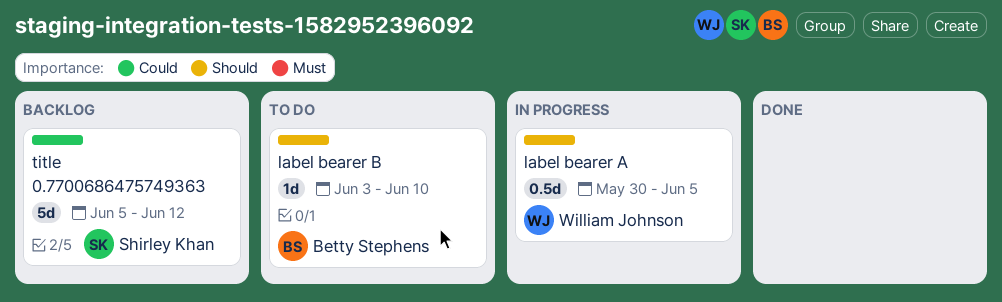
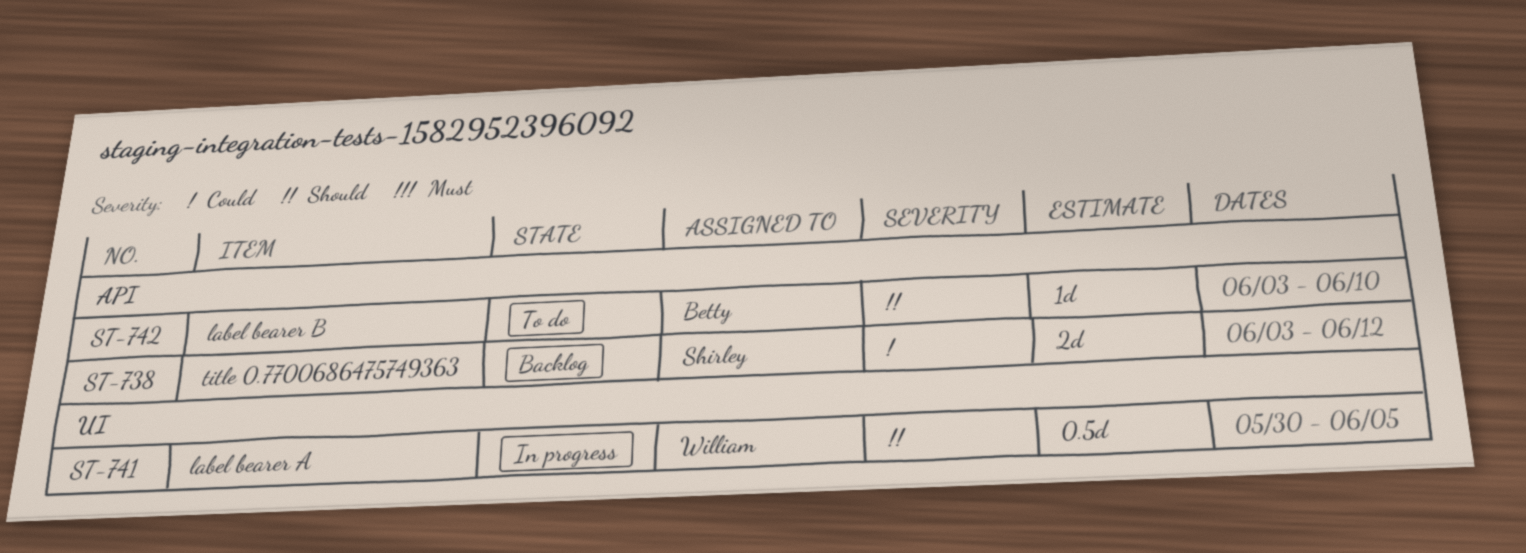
title 0.7700686475749363, estimate: 5d -> 2d
title 0.7700686475749363, start: Jun 5 -> Jun 3

